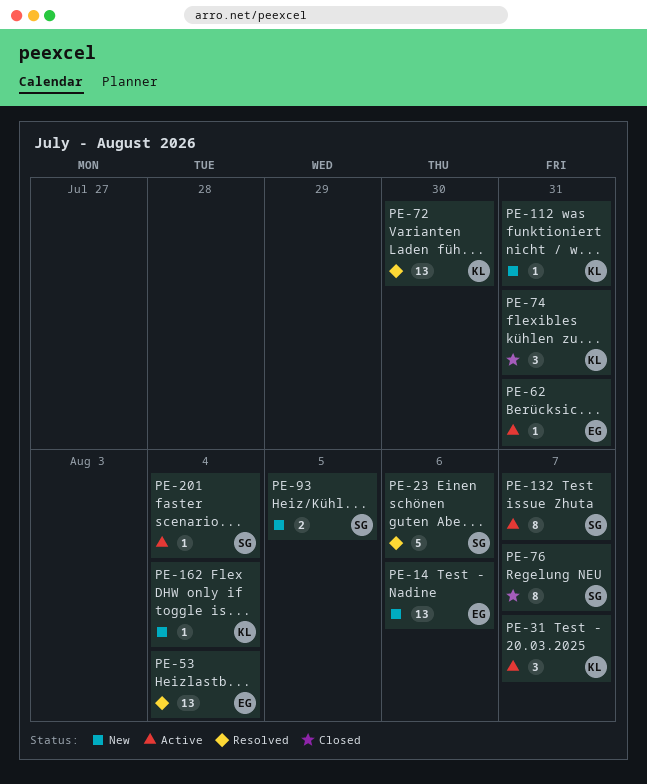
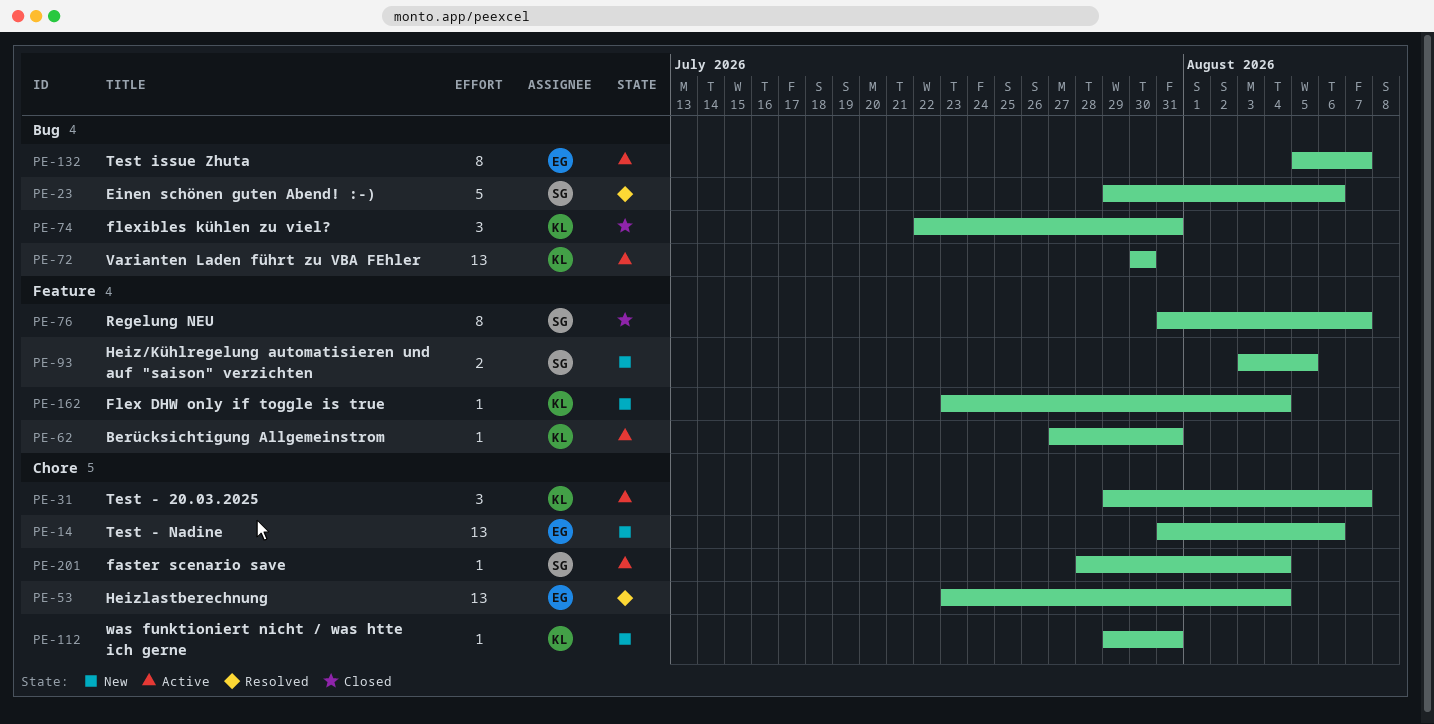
PE-62, owner: EG -> KL
PE-72, status: Resolved -> Active
PE-132, owner: SG -> EG

